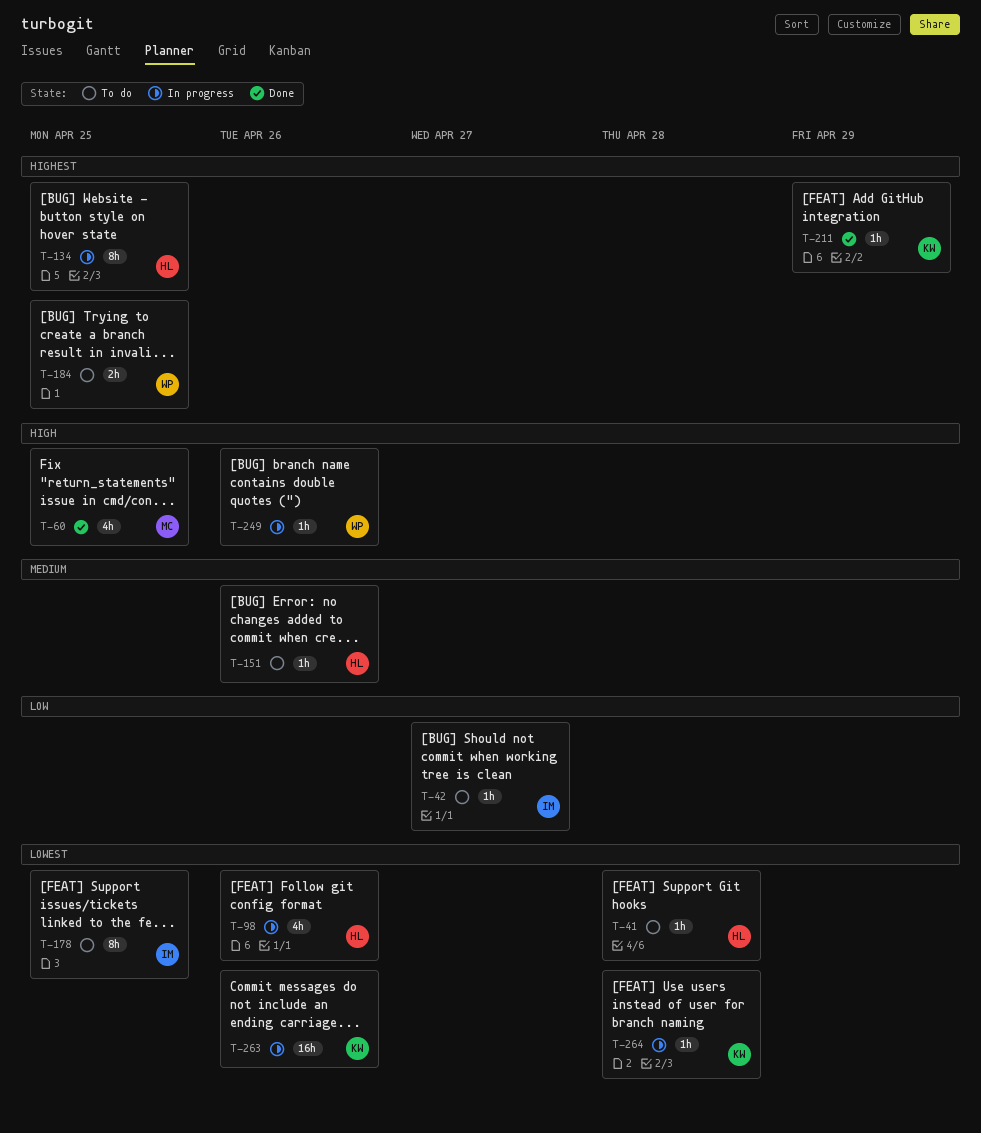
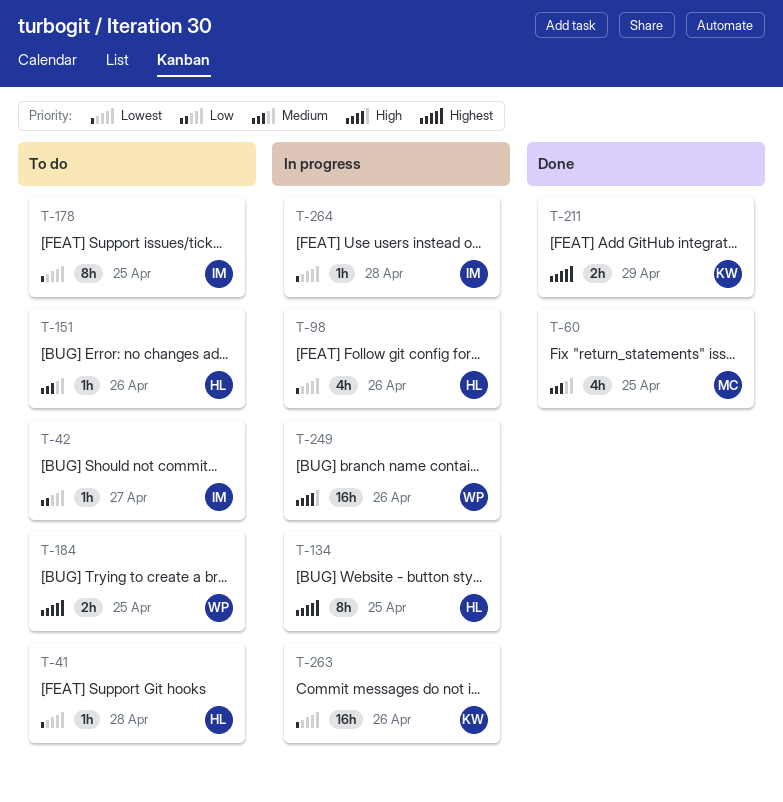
T-60, priority: High -> Medium
T-211, estimate: 1h -> 2h
T-249, estimate: 1h -> 16h
T-264, owner: KW -> IM

